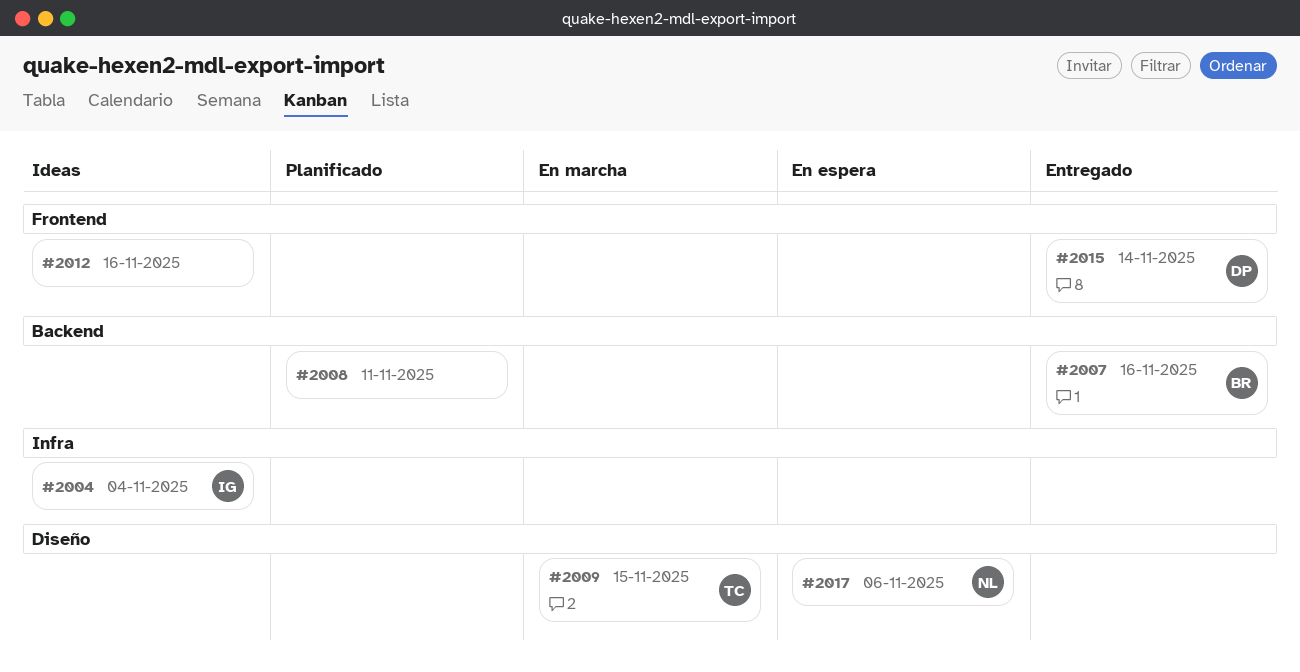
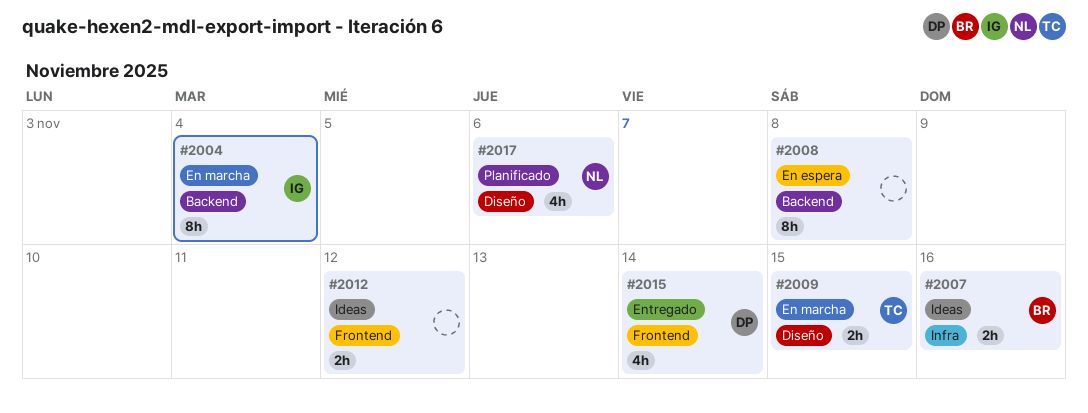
#2004, status: Ideas -> En marcha
#2004, label: Infra -> Backend
#2007, status: Entregado -> Ideas
#2007, label: Backend -> Infra
#2008, status: Planificado -> En espera
#2008, due: Nov 11 -> Nov 8
#2012, due: Nov 16 -> Nov 12
#2017, status: En espera -> Planificado

